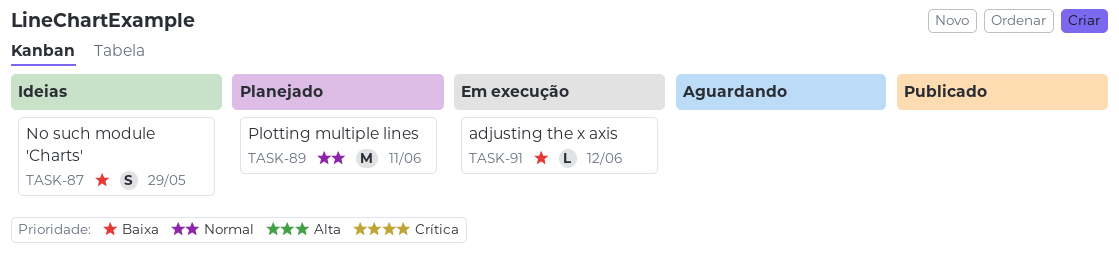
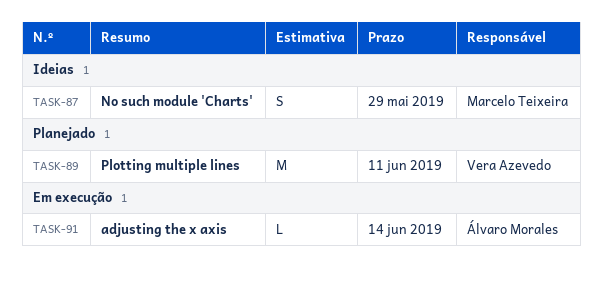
TASK-91, due: Jun 12 -> Jun 14

